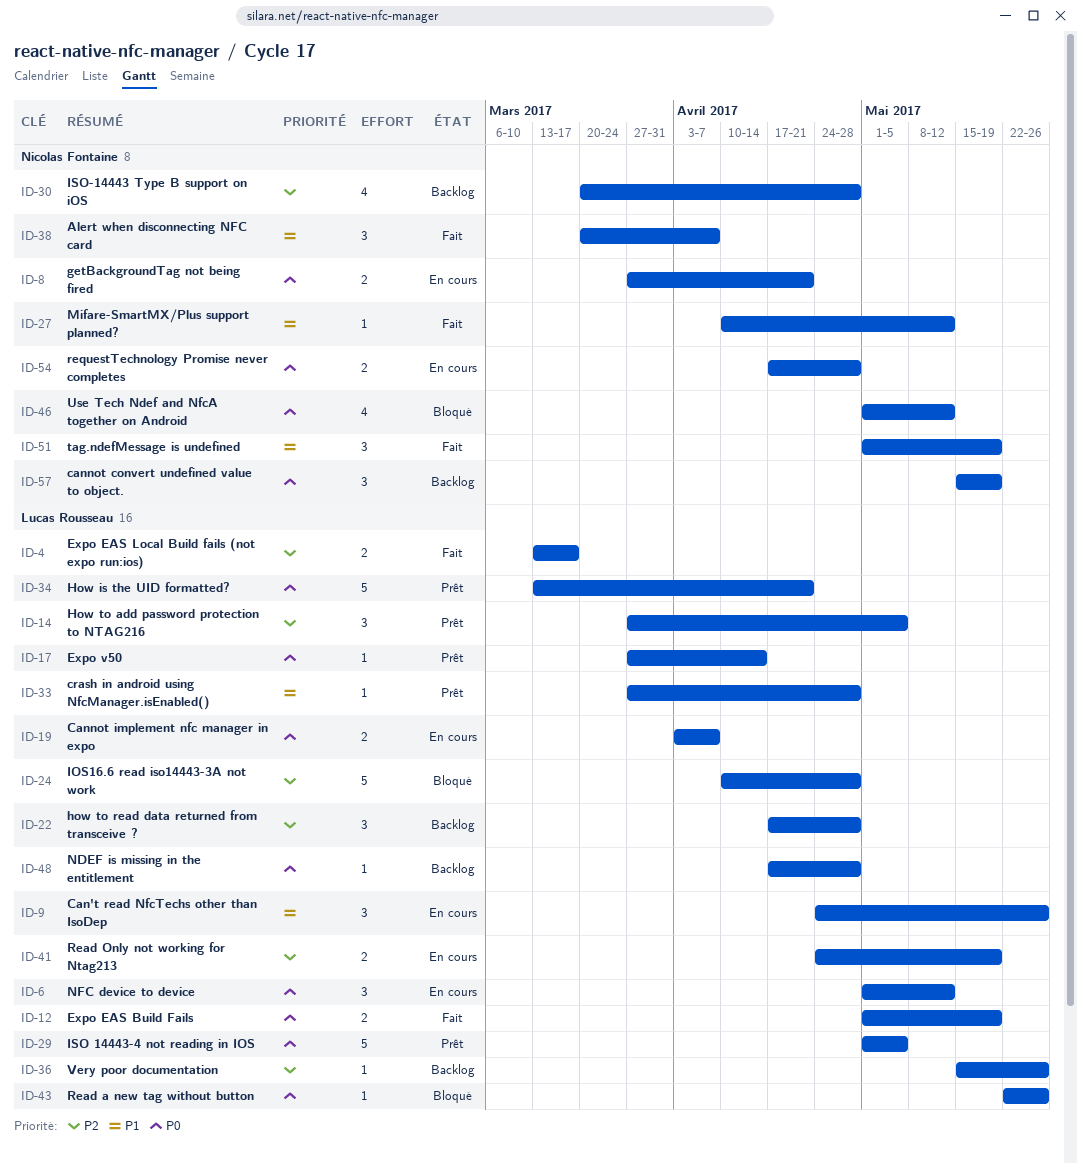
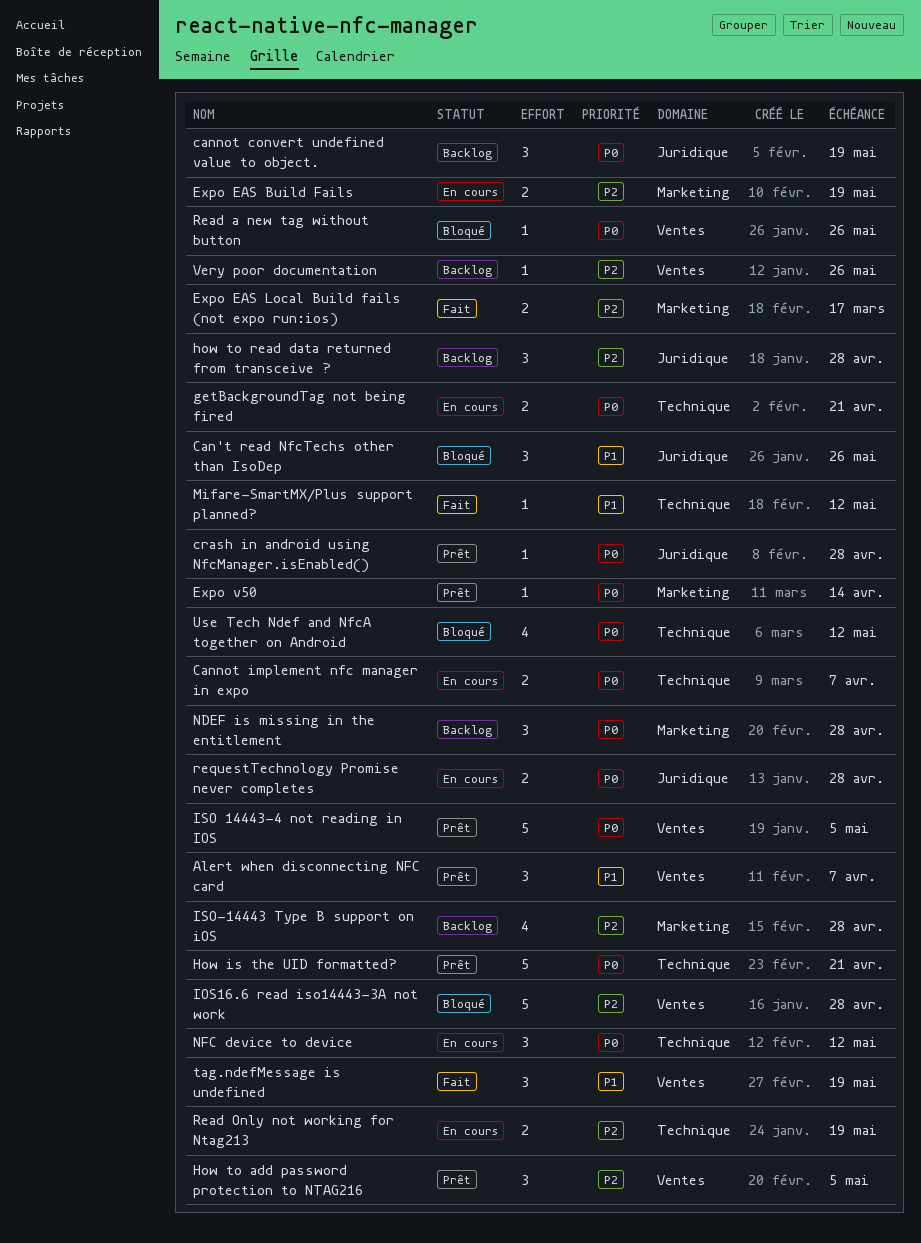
Alert when disconnecting NFC card, status: Fait -> Prêt
Can't read NfcTechs other than IsoDep, status: En cours -> Bloqué
crash in android using NfcManager.isEnabled(), priority: P1 -> P0
Expo EAS Build Fails, status: Fait -> En cours
Expo EAS Build Fails, priority: P0 -> P2
NDEF is missing in the entitlement, estimate: 1 -> 3

